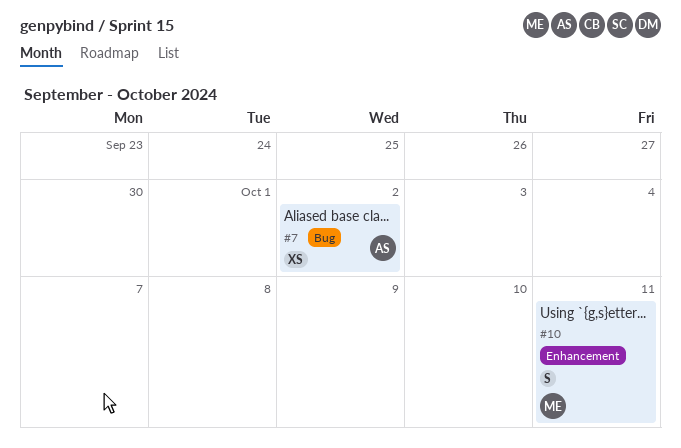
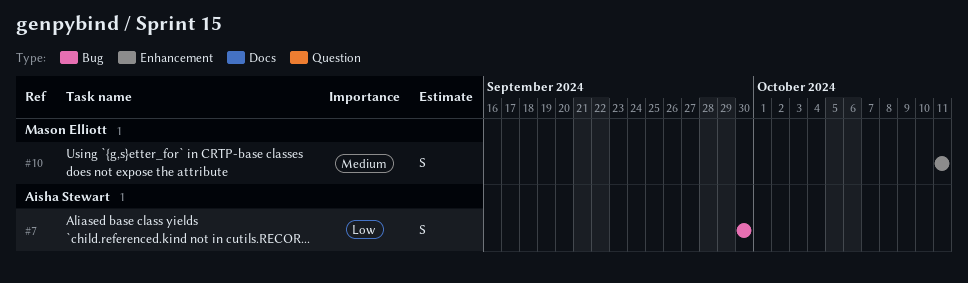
#7, estimate: XS -> S
#7, due: Oct 2 -> Sep 30

